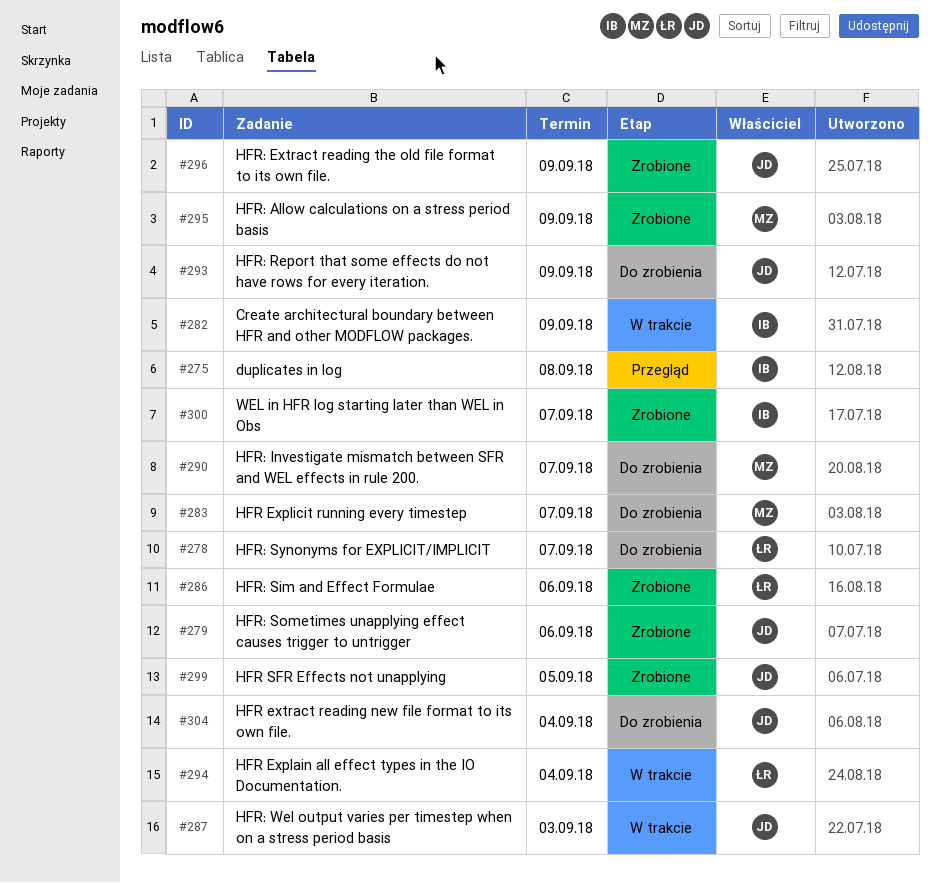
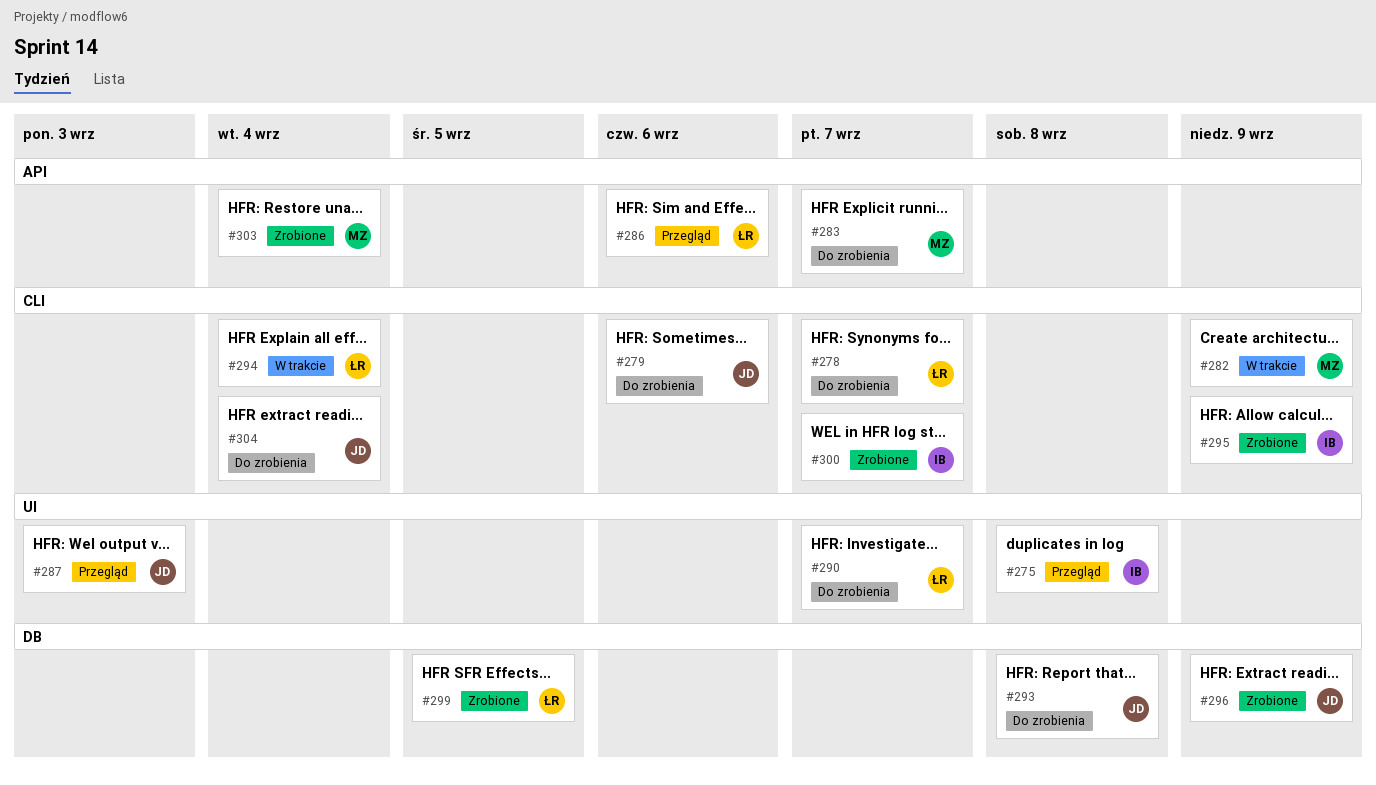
#279, status: Zrobione -> Do zrobienia
#282, owner: IB -> MZ
#286, status: Zrobione -> Przegląd
#287, status: W trakcie -> Przegląd
#290, owner: MZ -> ŁR
#293, due: Sep 9 -> Sep 8
#295, owner: MZ -> IB
#299, owner: JD -> ŁR
#303: none -> present

